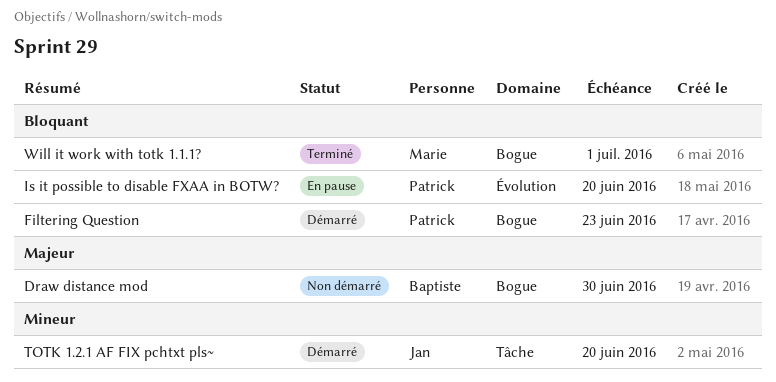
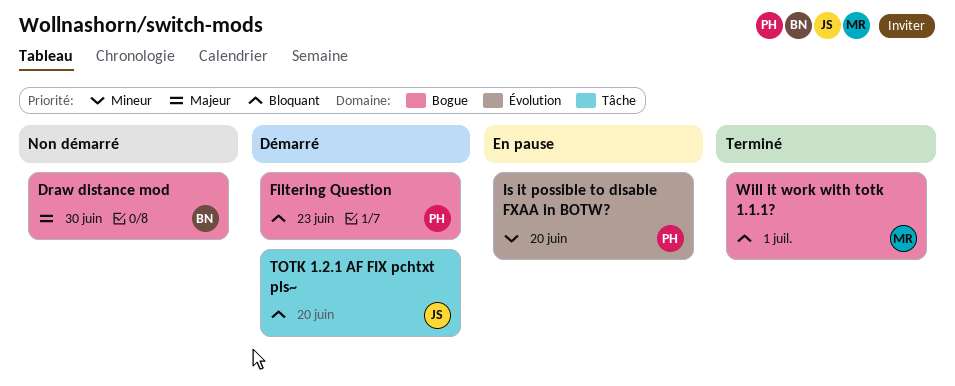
Is it possible to disable FXAA in BOTW?, priority: Bloquant -> Mineur
TOTK 1.2.1 AF FIX pchtxt pls~, priority: Mineur -> Bloquant

